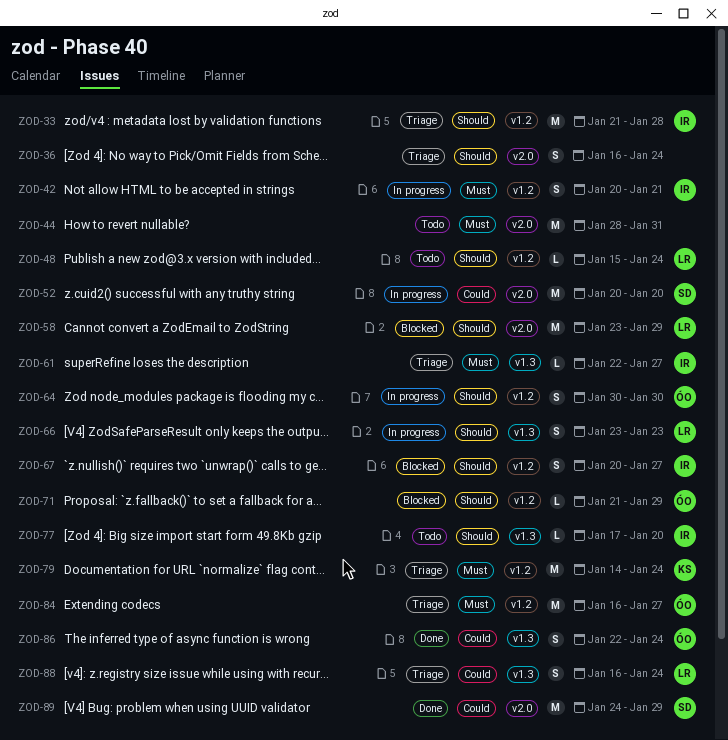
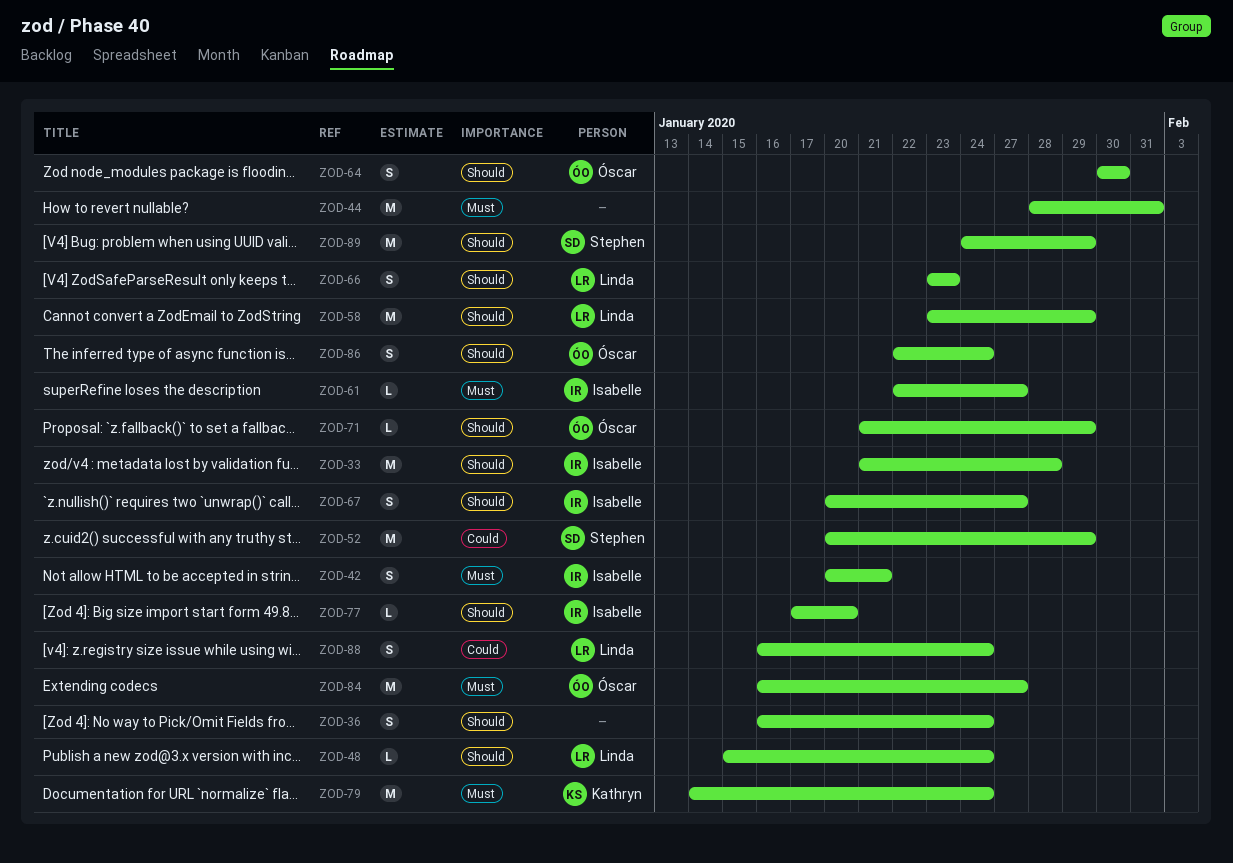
ZOD-52, due: Jan 20 -> Jan 29
ZOD-86, priority: Could -> Should
ZOD-89, priority: Could -> Should

